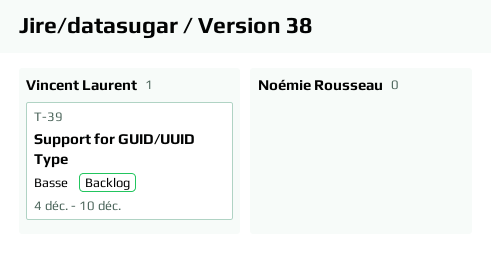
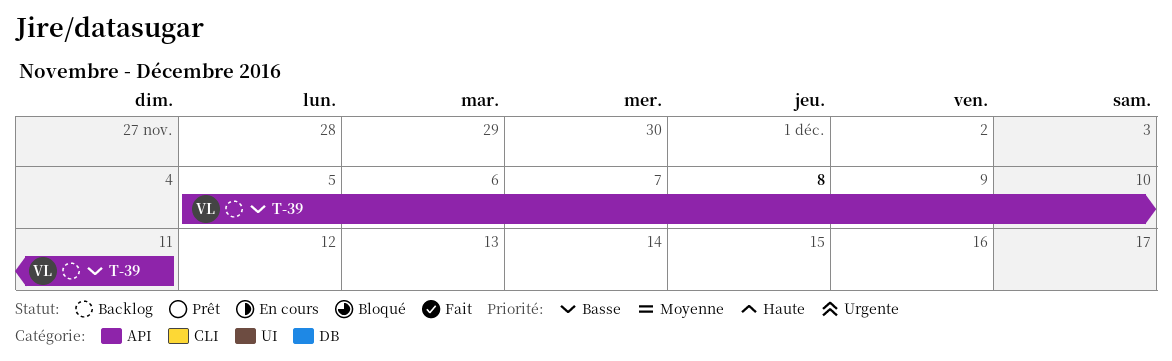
T-39, start: Dec 4 -> Dec 5
T-39, due: Dec 10 -> Dec 11

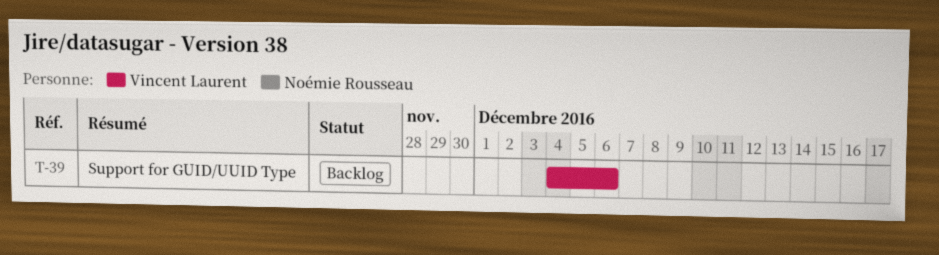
T-39, start: Dec 5 -> Dec 4
T-39, due: Dec 11 -> Dec 6

